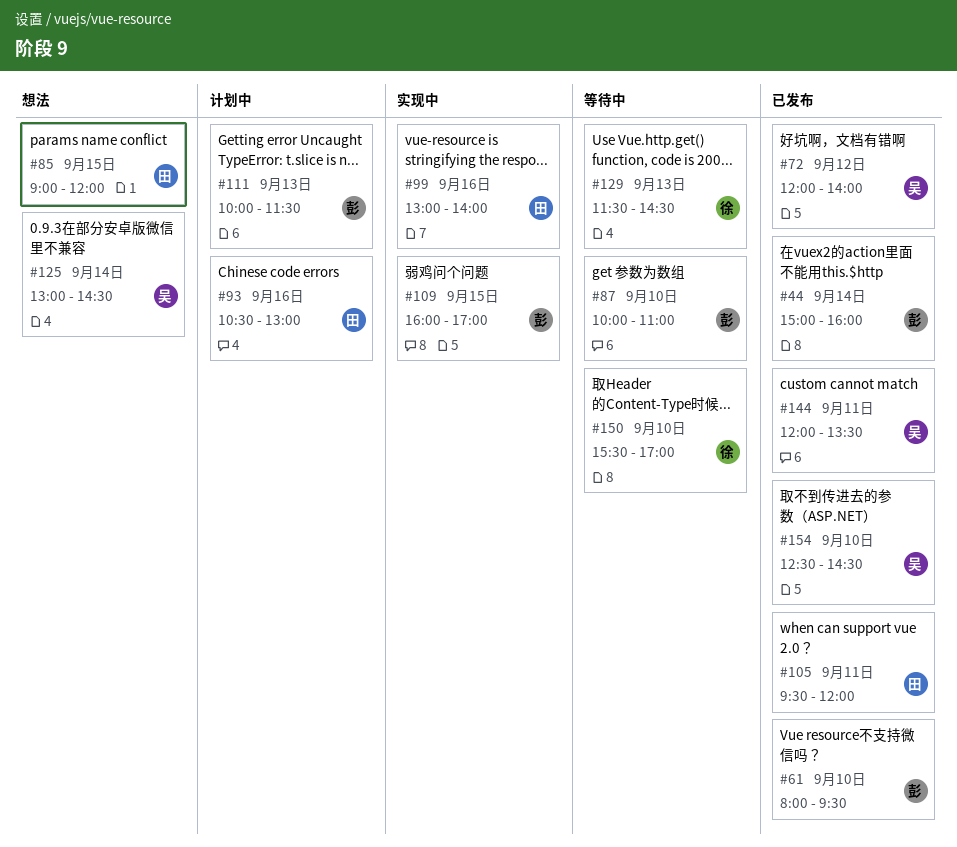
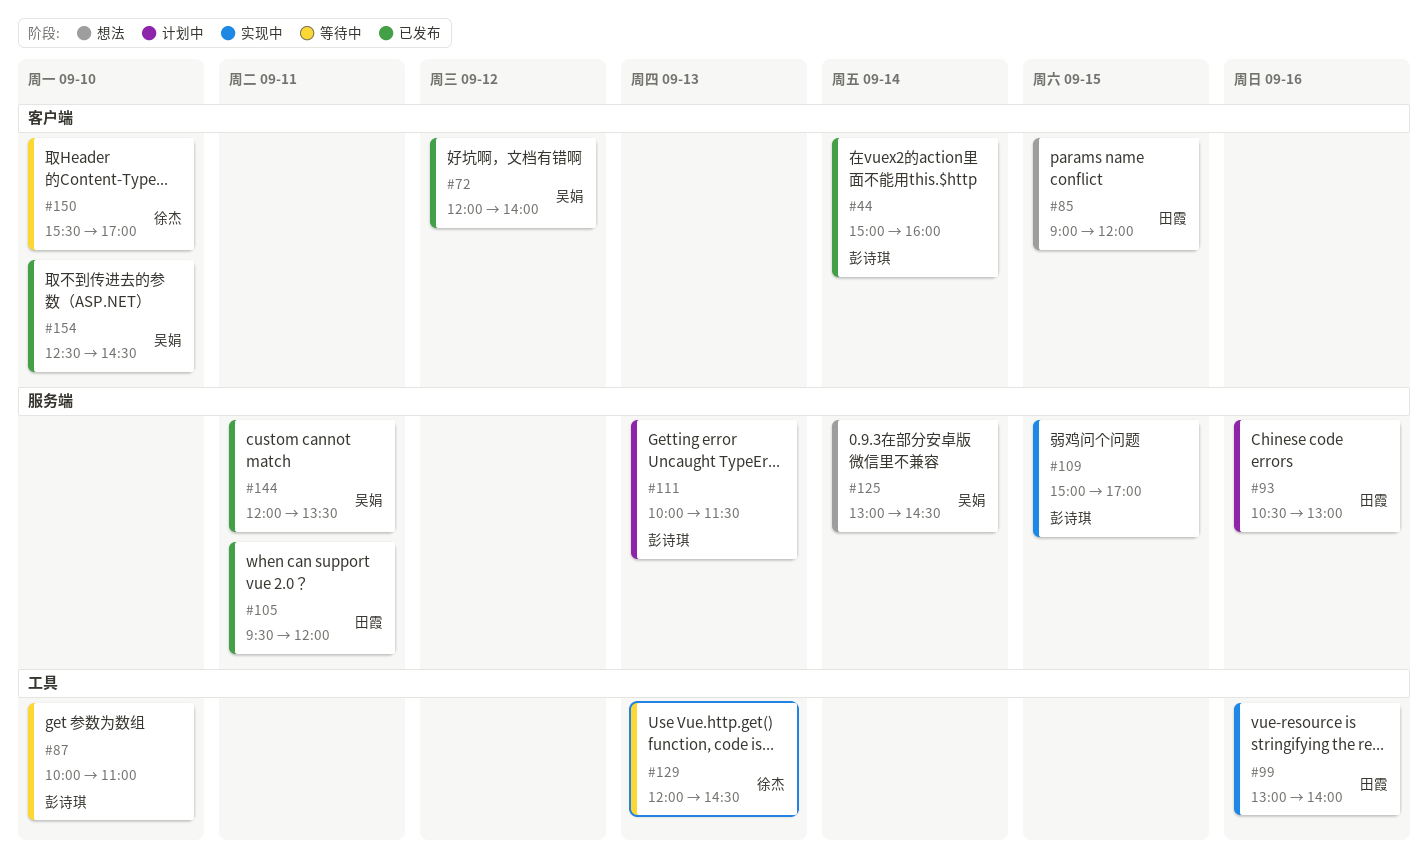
#61: present -> none
#109, begins: 16:00 -> 15:00
#129, begins: 11:30 -> 12:00

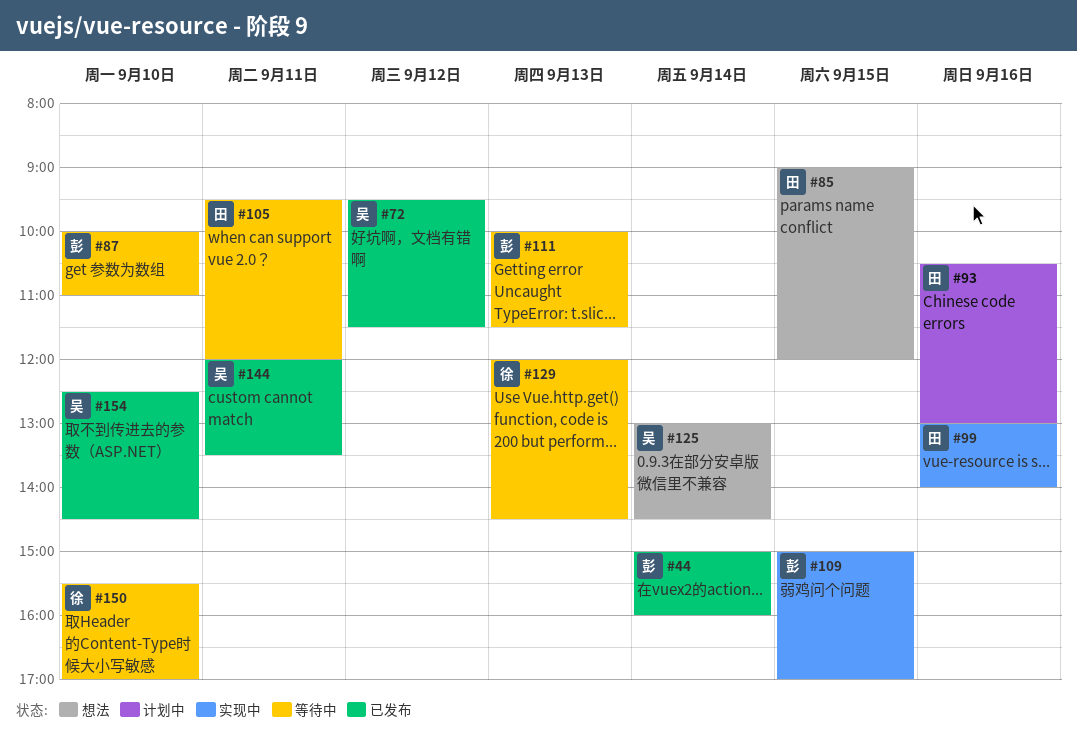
#72, begins: 12:00 -> 09:30
#72, ends: 14:00 -> 11:30
#105, status: 已发布 -> 等待中
#111, status: 计划中 -> 等待中

